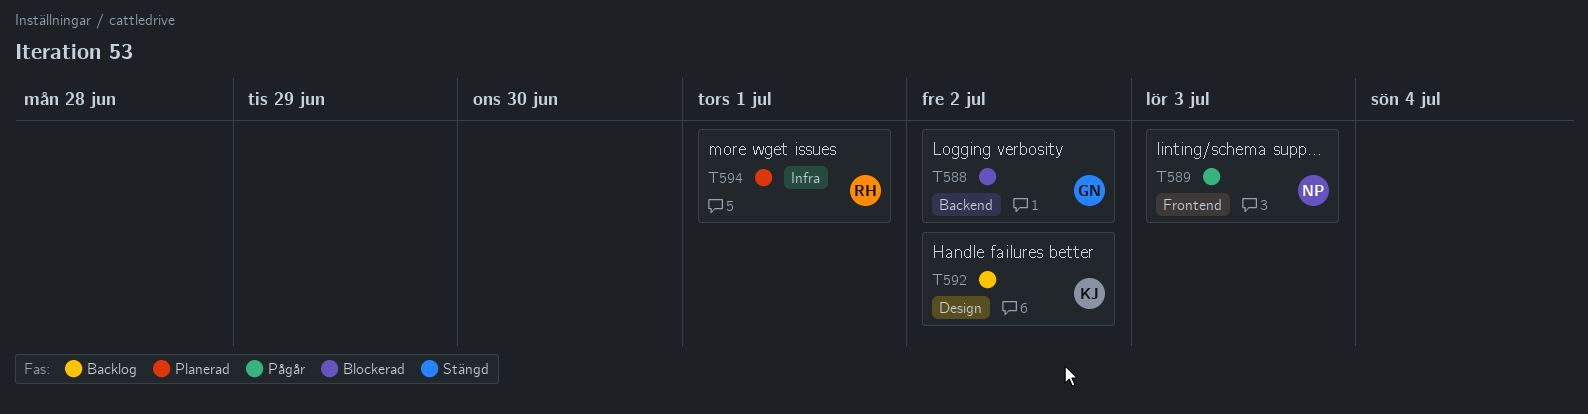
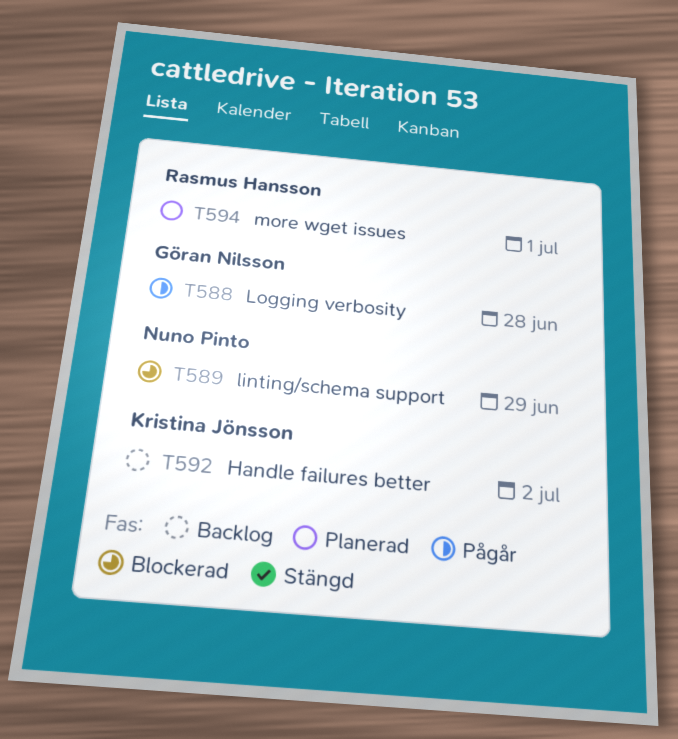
T588, status: Blockerad -> Pågår
T588, due: Jul 2 -> Jun 28
T589, status: Pågår -> Blockerad
T589, due: Jul 3 -> Jun 29

